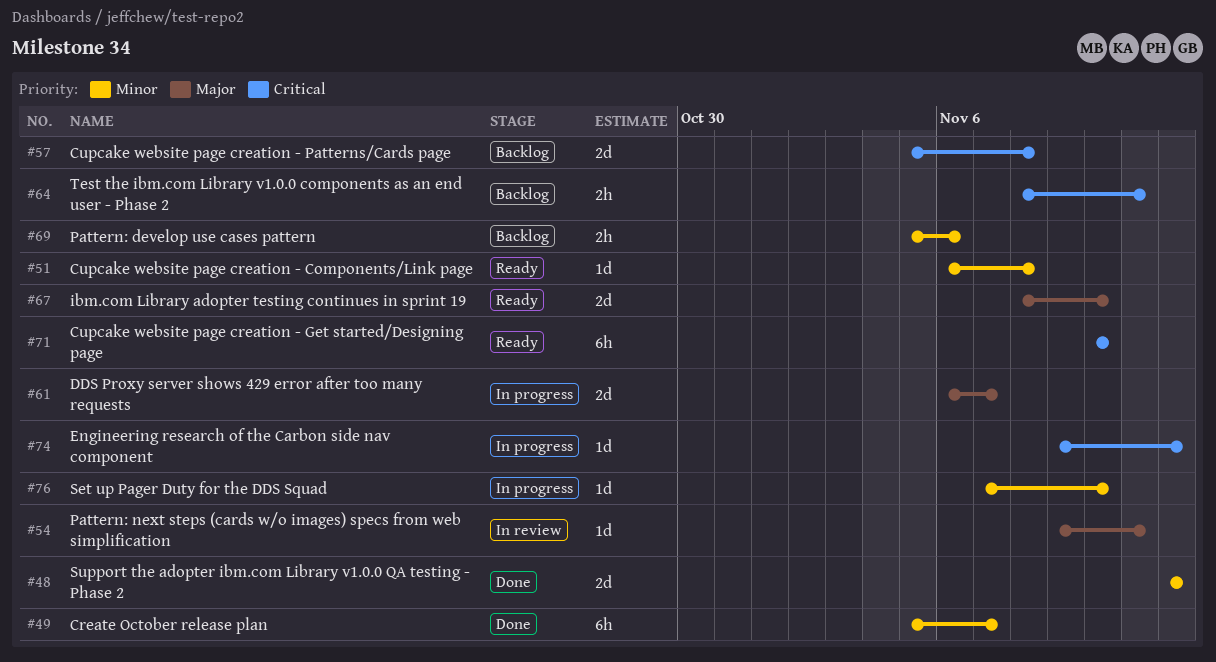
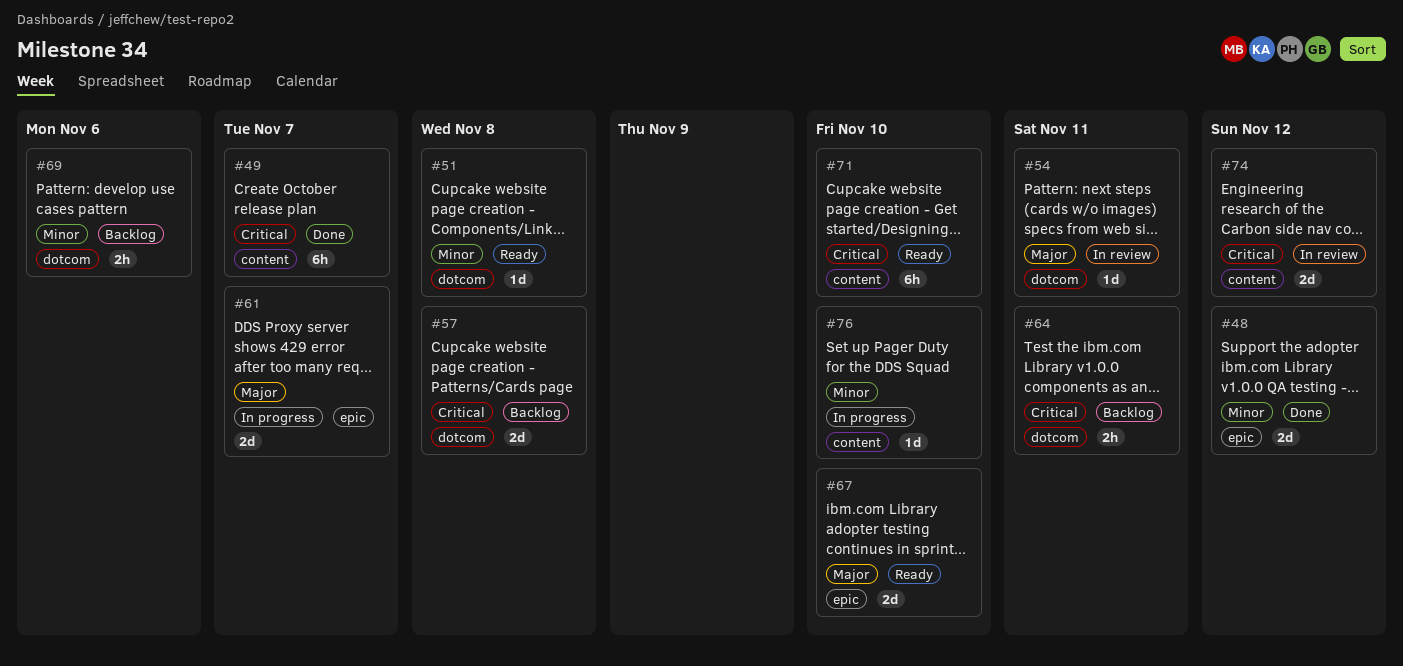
#49, priority: Minor -> Critical
#74, status: In progress -> In review
#74, estimate: 1d -> 2d

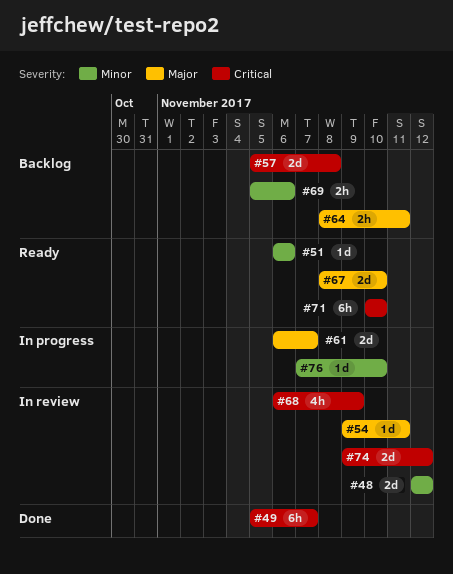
#48, status: Done -> In review
#51, due: Nov 8 -> Nov 6
#64, priority: Critical -> Major
#68: none -> present

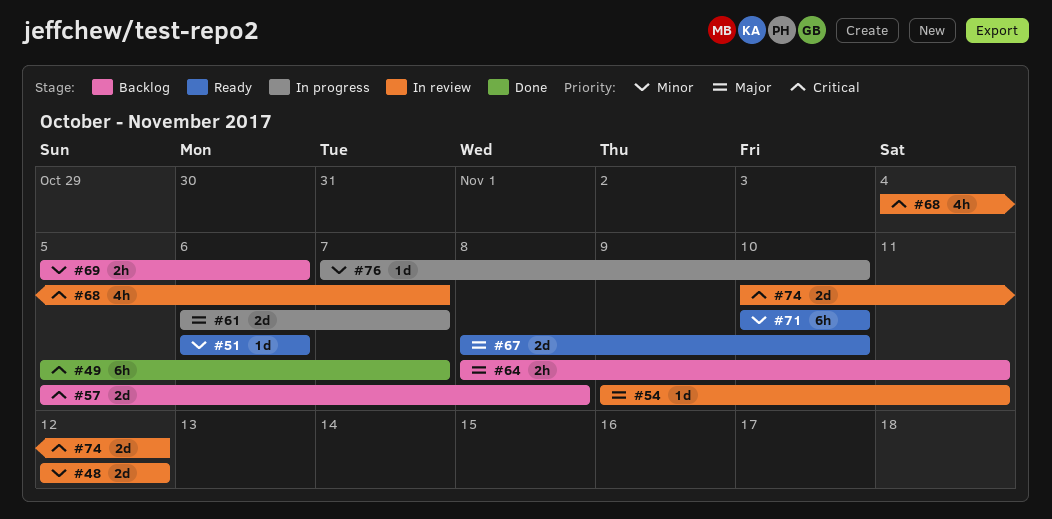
#68, start: Nov 6 -> Nov 4
#68, due: Nov 9 -> Nov 7
#71, priority: Critical -> Minor
#74, start: Nov 9 -> Nov 10

